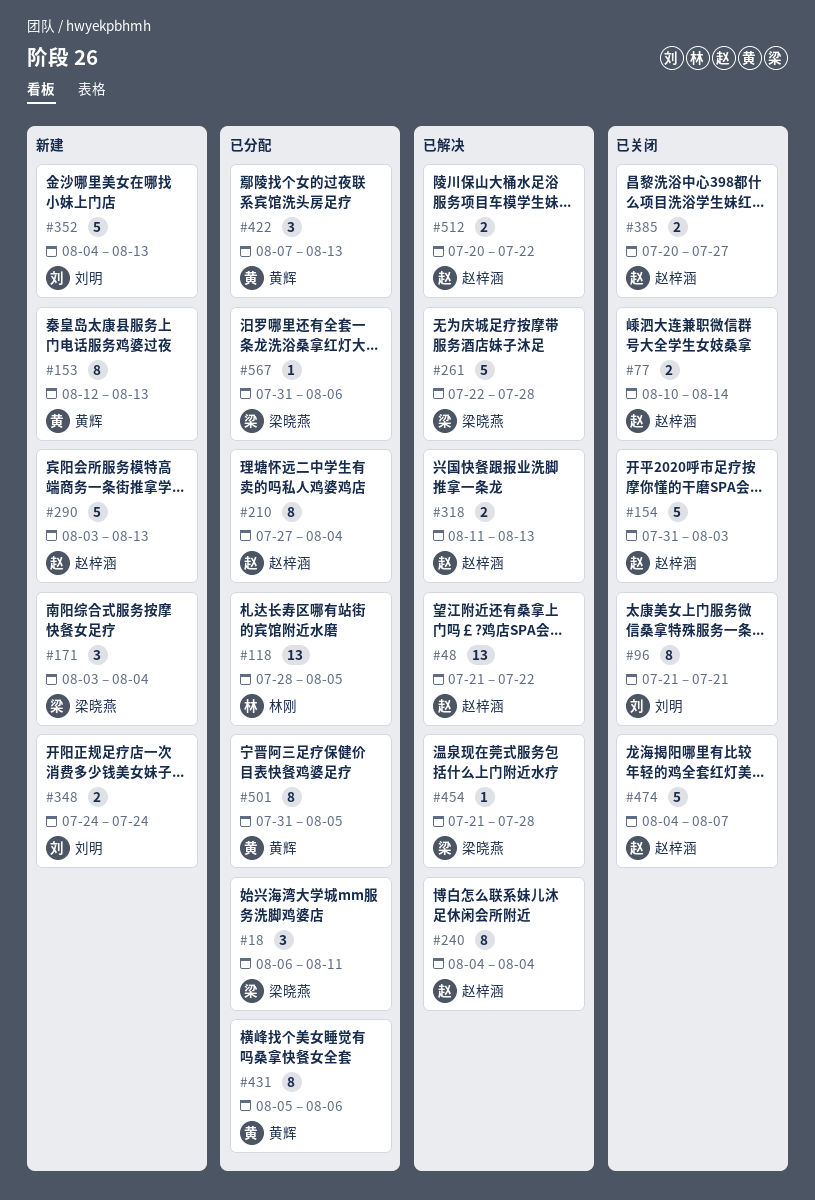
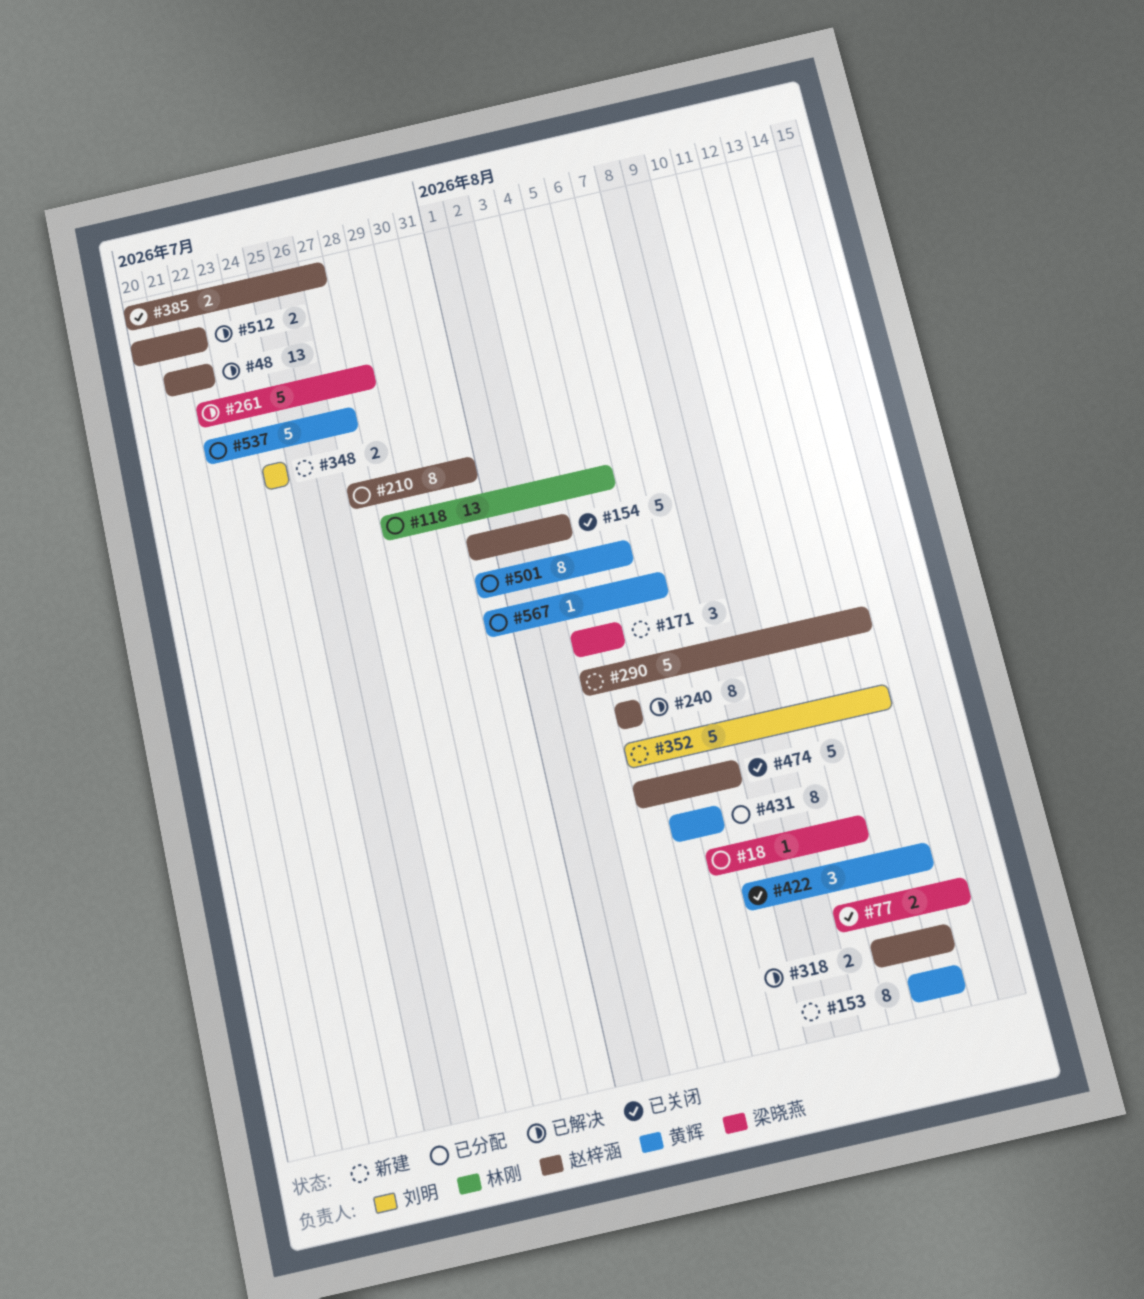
#18, estimate: 3 -> 1
#77, owner: 赵梓涵 -> 梁晓燕
#96: present -> none
#210, due: Aug 4 -> Jul 31
#422, status: 已分配 -> 已关闭
#454: present -> none
#537: none -> present
#567, owner: 梁晓燕 -> 黄辉

